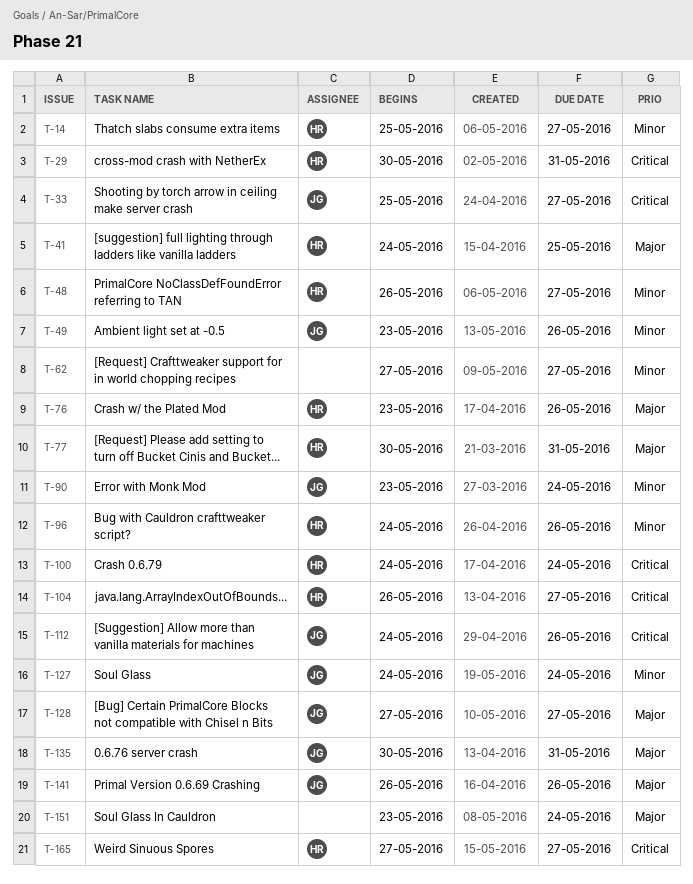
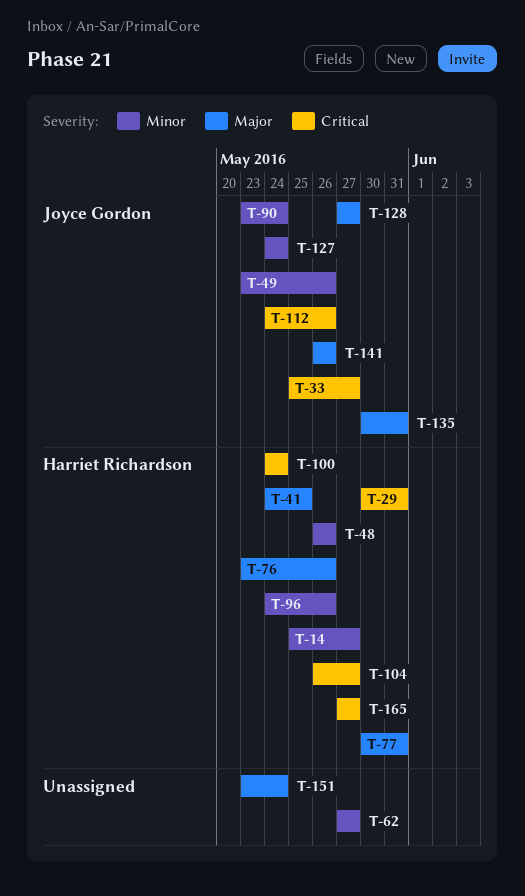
T-48, due: May 27 -> May 26

